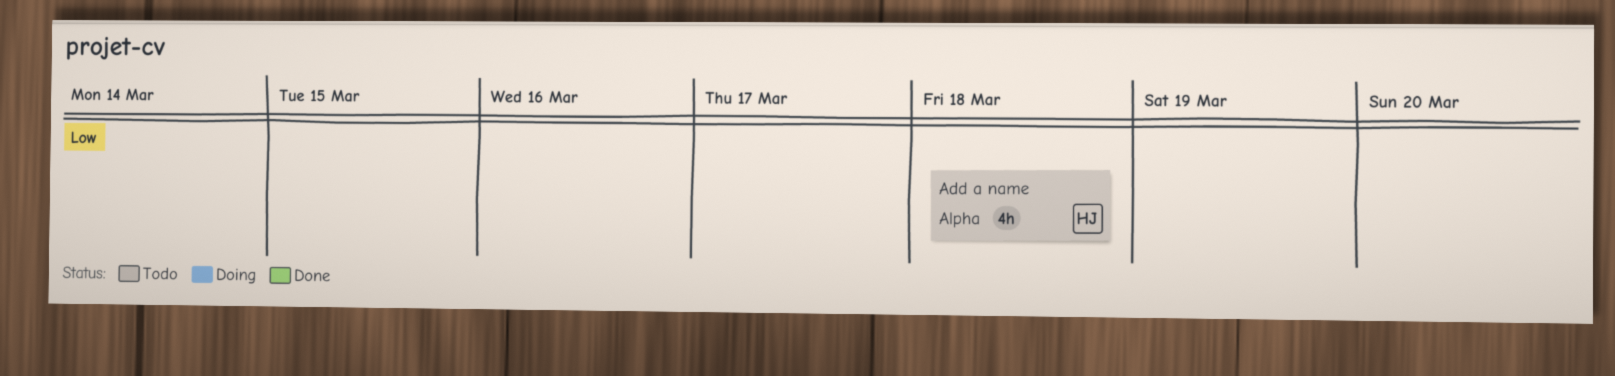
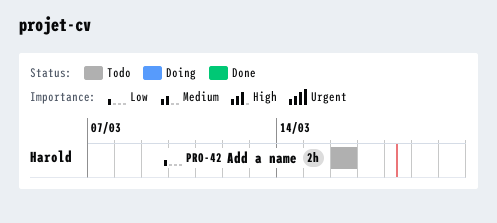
Add a name, estimate: 4h -> 2h
Add a name, due: Mar 18 -> Mar 16

